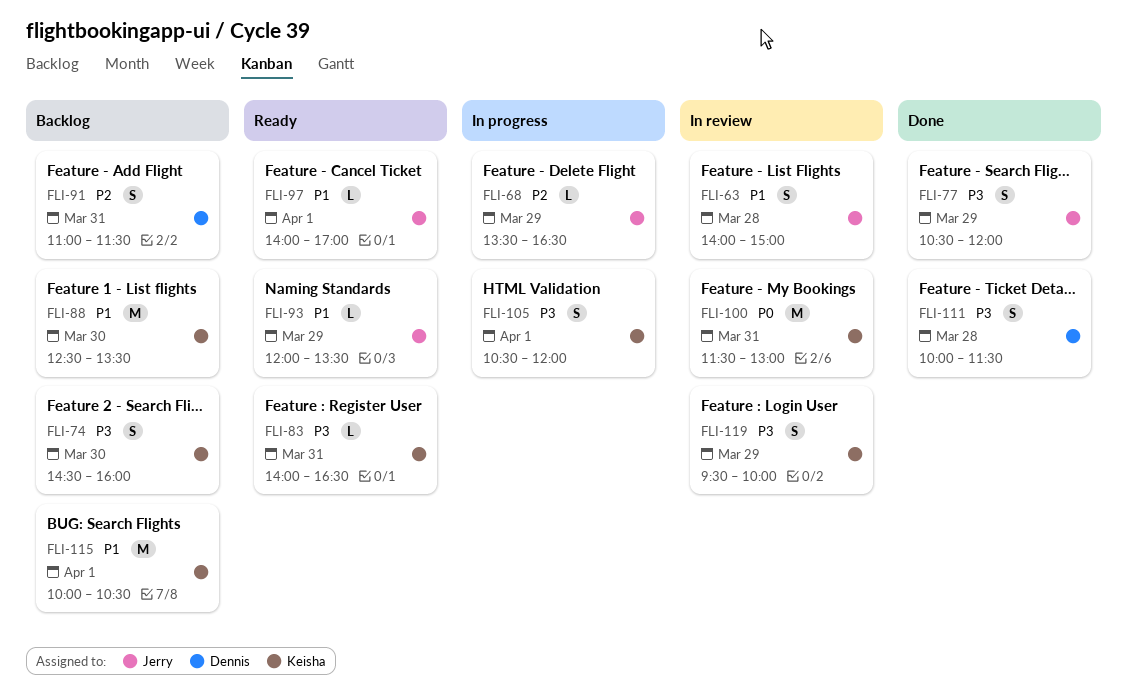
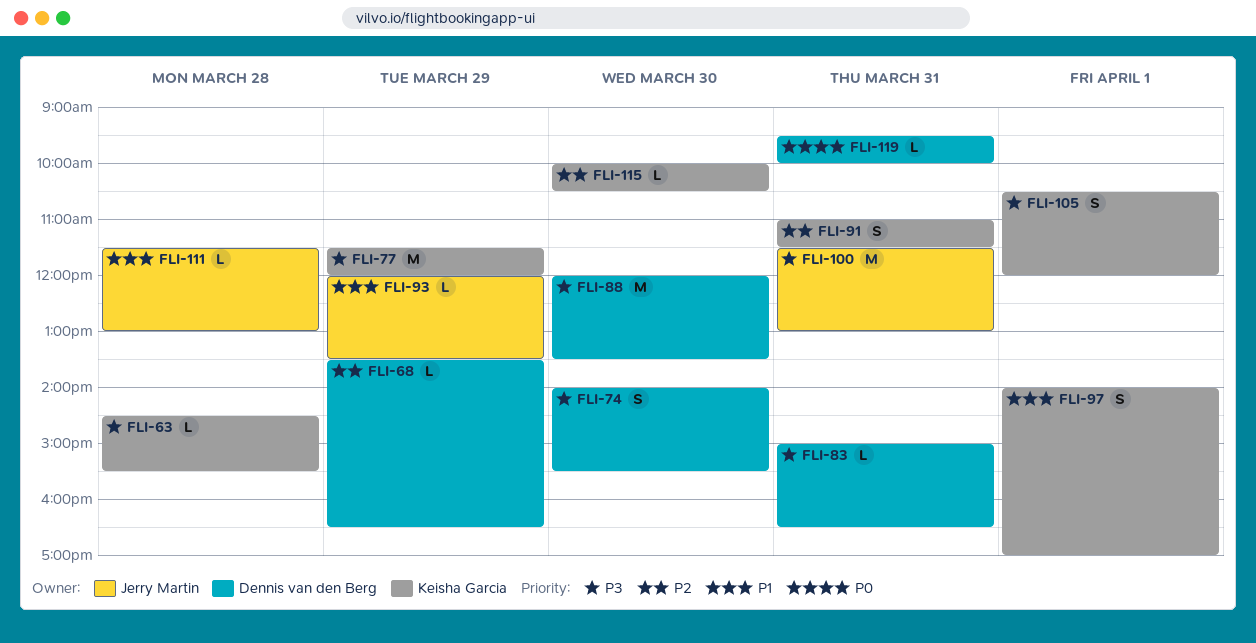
FLI-63, owner: Jerry Martin -> Keisha Garcia
FLI-63, priority: P1 -> P3
FLI-63, estimate: S -> L
FLI-63, begins: 14:00 -> 14:30
FLI-63, ends: 15:00 -> 15:30
FLI-68, owner: Jerry Martin -> Dennis van den Berg
FLI-74, owner: Keisha Garcia -> Dennis van den Berg
FLI-74, begins: 14:30 -> 14:00
FLI-74, ends: 16:00 -> 15:30
FLI-77, owner: Jerry Martin -> Keisha Garcia
FLI-77, estimate: S -> M
FLI-77, begins: 10:30 -> 11:30
FLI-83, owner: Keisha Garcia -> Dennis van den Berg
FLI-83, begins: 14:00 -> 15:00
FLI-88, owner: Keisha Garcia -> Dennis van den Berg
FLI-88, priority: P1 -> P3
FLI-88, begins: 12:30 -> 12:00
FLI-91, owner: Dennis van den Berg -> Keisha Garcia
FLI-97, owner: Jerry Martin -> Keisha Garcia
FLI-97, estimate: L -> S
FLI-100, owner: Keisha Garcia -> Jerry Martin
FLI-100, priority: P0 -> P3
FLI-111, owner: Dennis van den Berg -> Jerry Martin
FLI-111, priority: P3 -> P1
FLI-111, estimate: S -> L
FLI-111, begins: 10:00 -> 11:30
FLI-111, ends: 11:30 -> 13:00
FLI-115, priority: P1 -> P2
FLI-115, estimate: M -> L
FLI-115, day: Apr 1 -> Mar 30
FLI-119, owner: Keisha Garcia -> Dennis van den Berg
FLI-119, priority: P3 -> P0
FLI-119, estimate: S -> L
FLI-119, day: Mar 29 -> Mar 31

